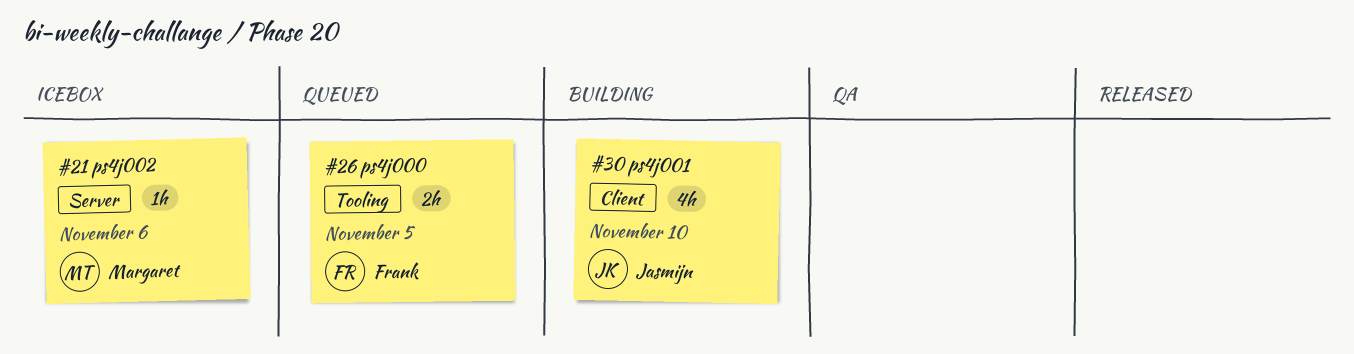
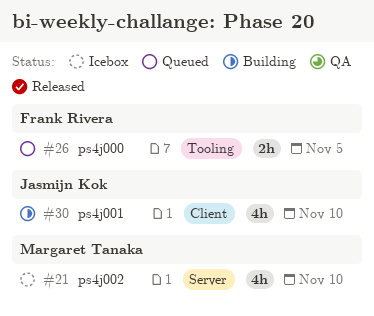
#21, estimate: 1h -> 4h
#21, due: Nov 6 -> Nov 10

